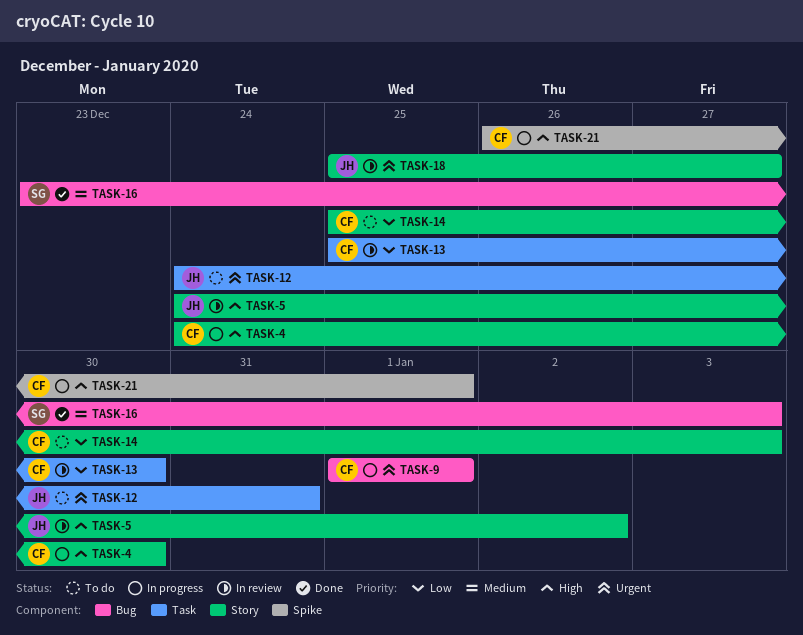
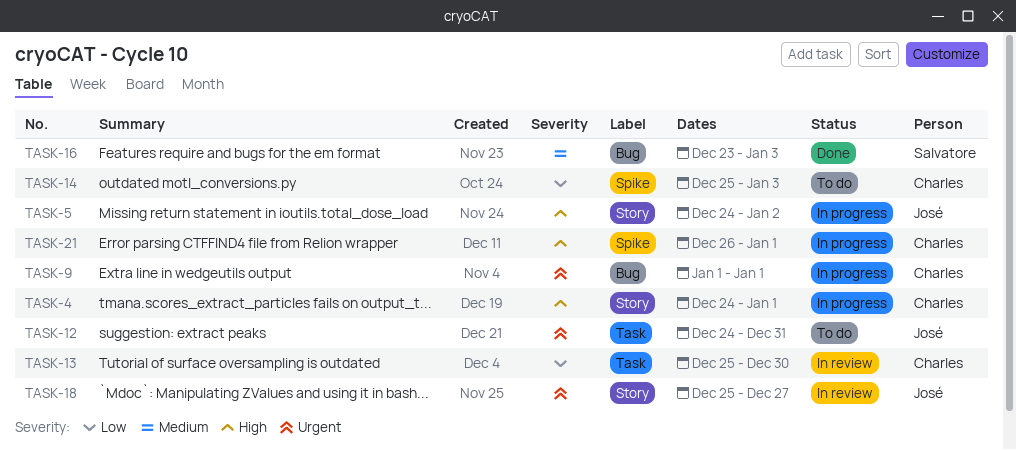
TASK-4, due: Dec 30 -> Jan 1
TASK-5, status: In review -> In progress
TASK-14, label: Story -> Spike

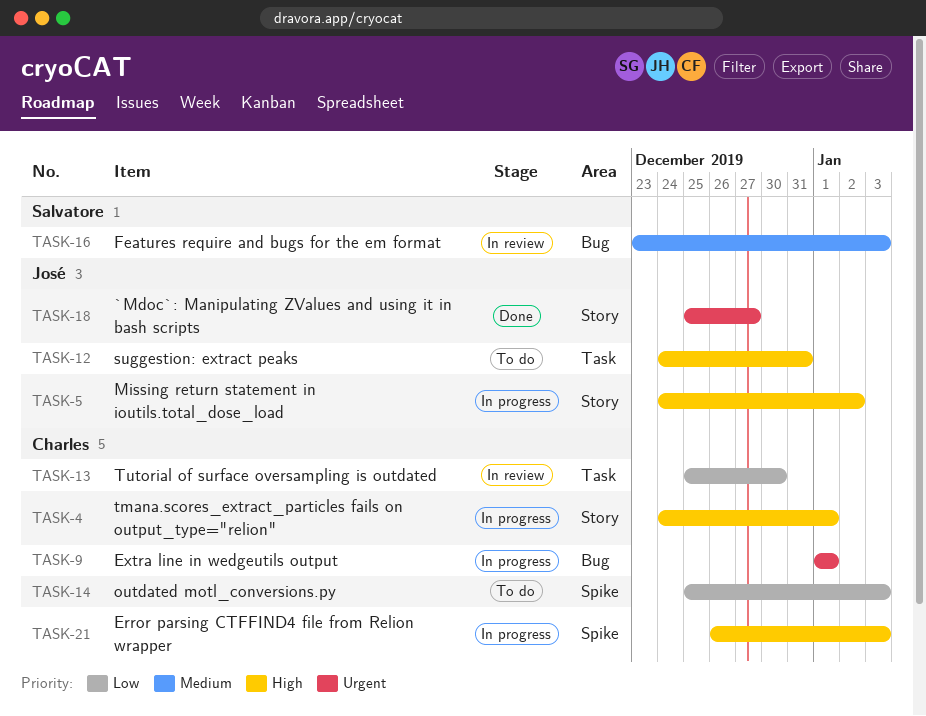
TASK-12, priority: Urgent -> High
TASK-16, status: Done -> In review
TASK-18, status: In review -> Done
TASK-21, due: Jan 1 -> Jan 3

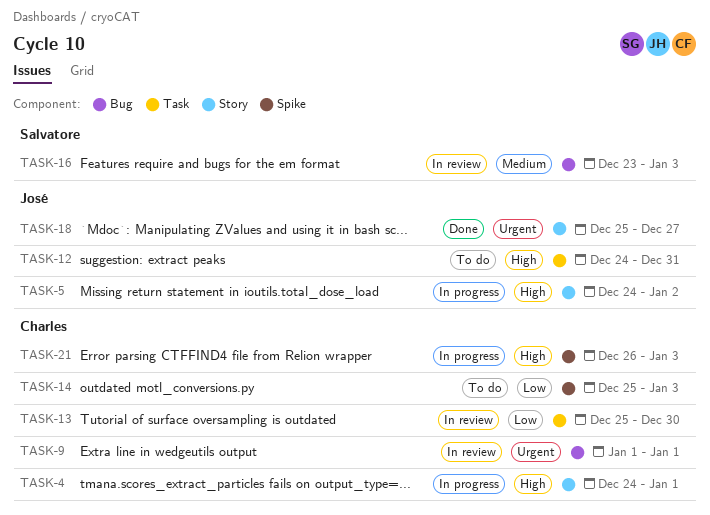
TASK-9, status: In progress -> In review

